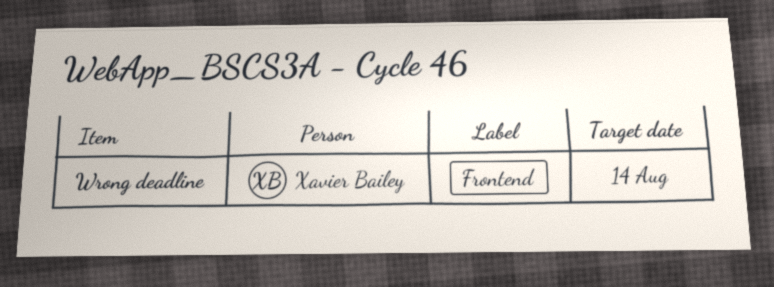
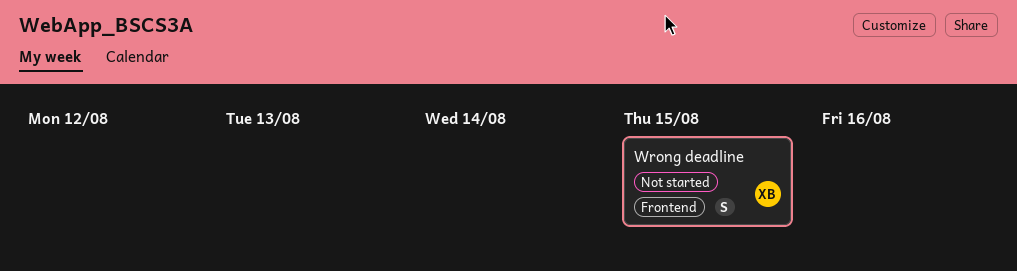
Wrong deadline, due: Aug 14 -> Aug 15

